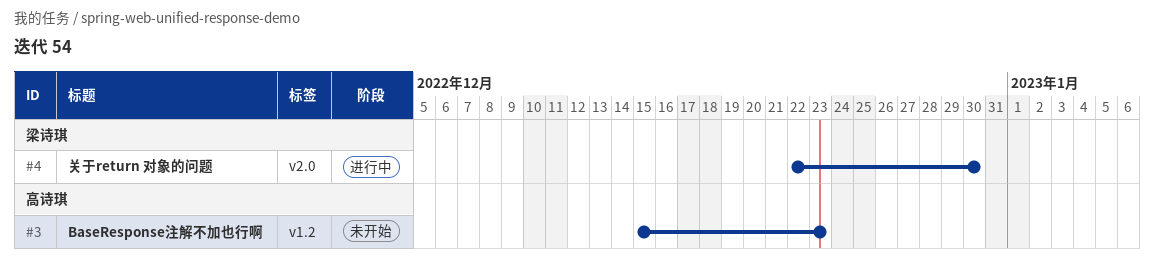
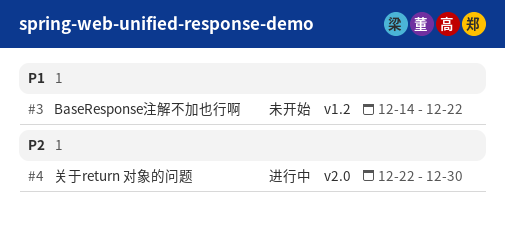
#3, start: Dec 15 -> Dec 14
#3, due: Dec 23 -> Dec 22

